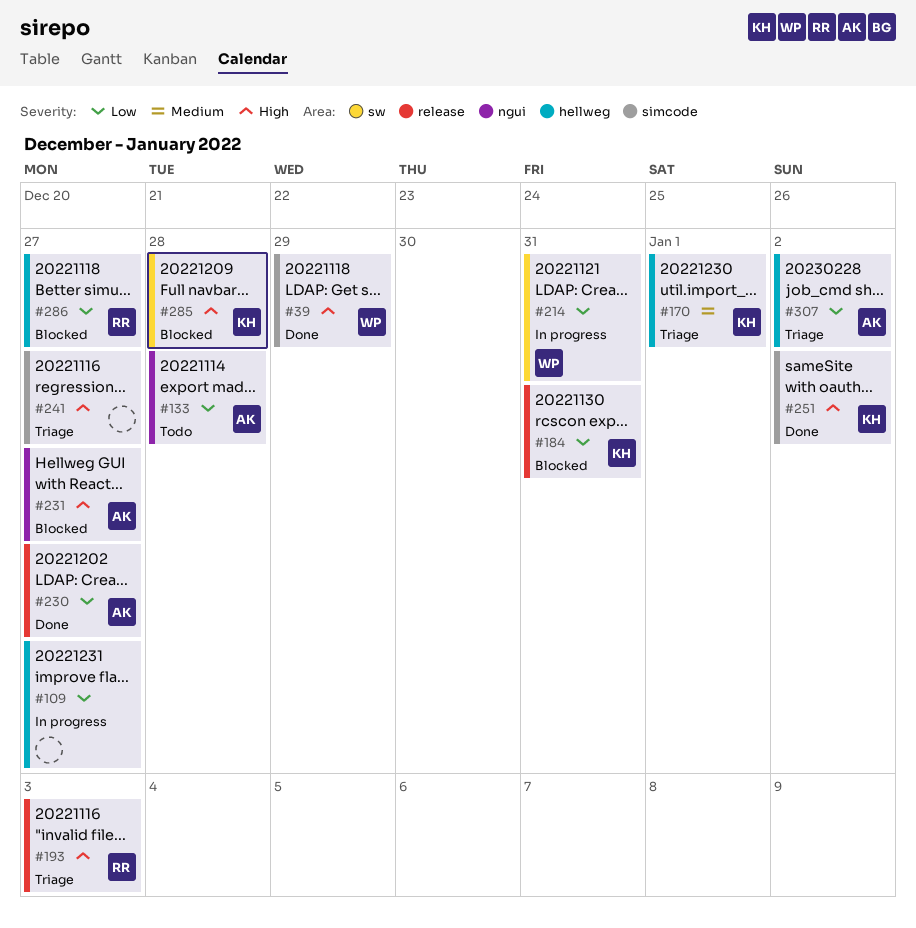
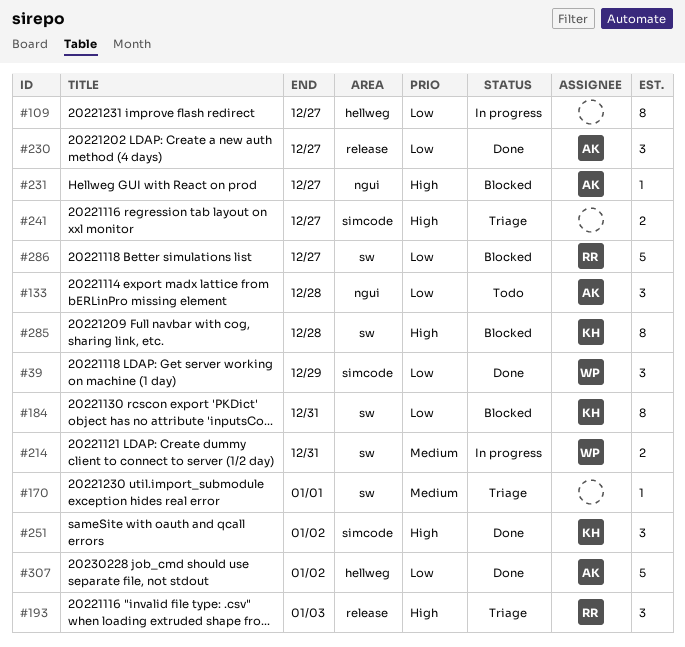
#39, priority: High -> Low
#170, owner: KH -> none
#170, label: hellweg -> sw
#184, label: release -> sw
#214, priority: Low -> Medium
#286, label: hellweg -> sw
#307, status: Triage -> Done

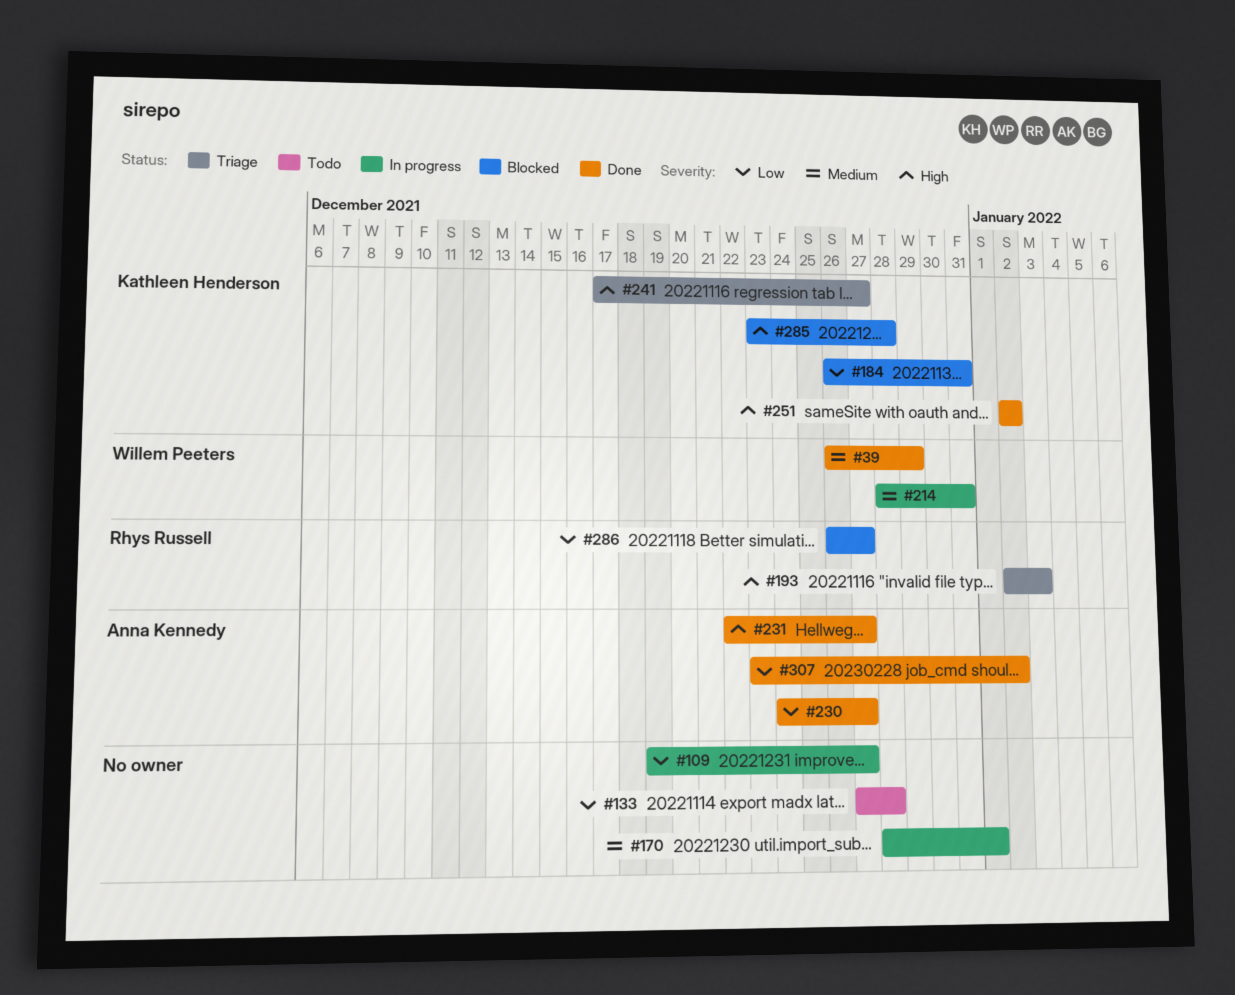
#39, priority: Low -> Medium
#133, owner: Anna Kennedy -> none
#170, status: Triage -> In progress
#231, status: Blocked -> Done
#241, owner: none -> Kathleen Henderson

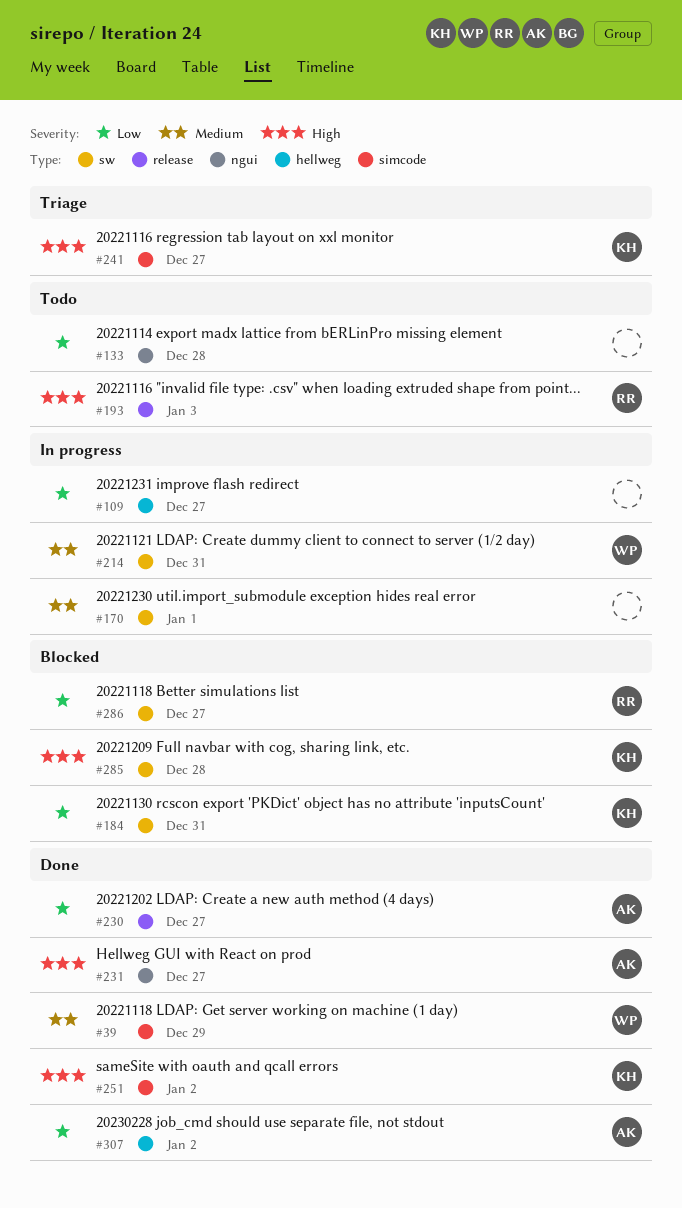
#193, status: Triage -> Todo

